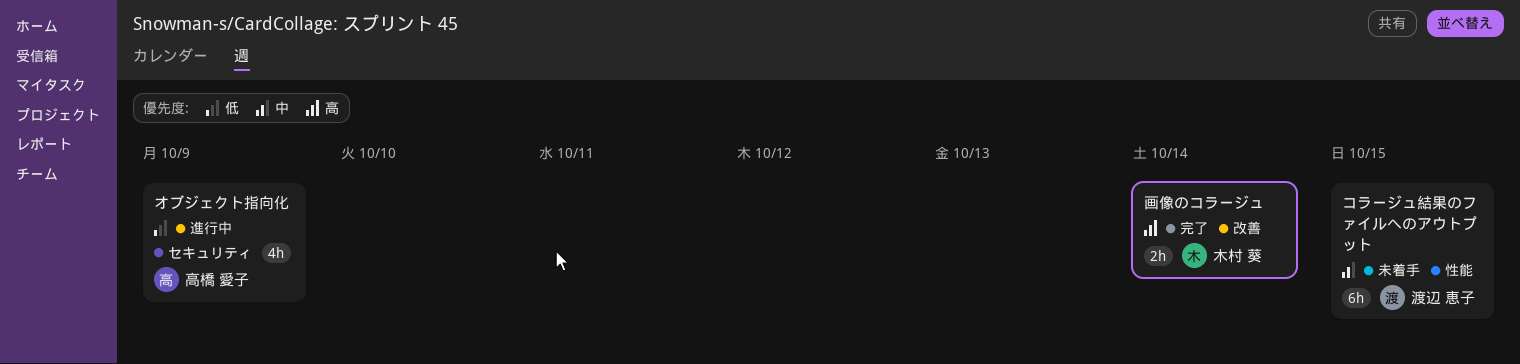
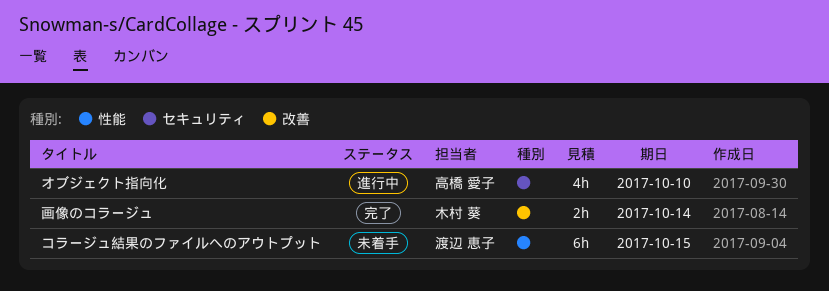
オブジェクト指向化, due: Oct 9 -> Oct 10

